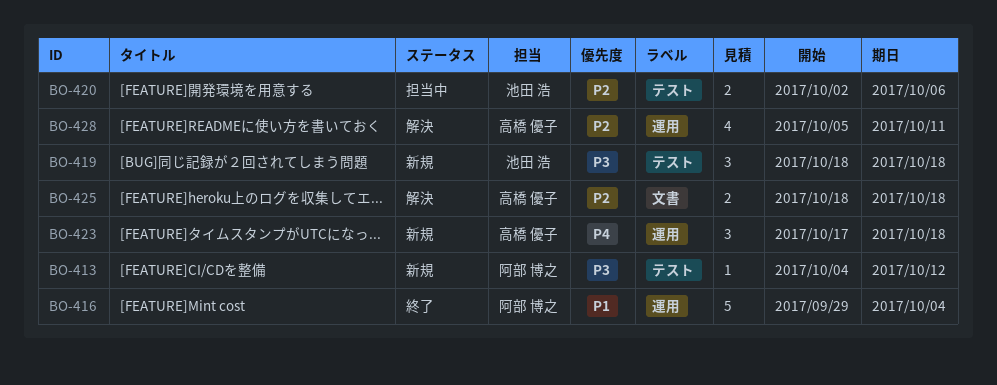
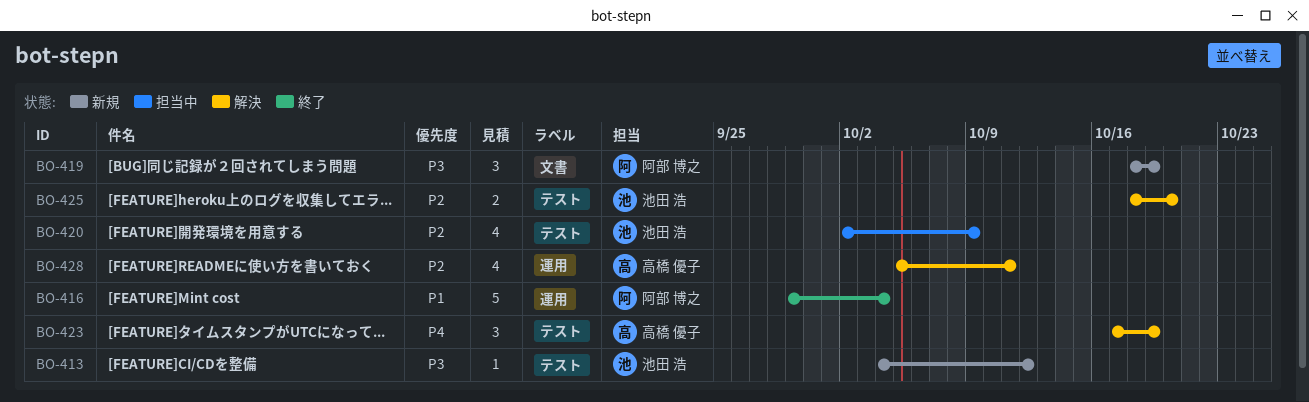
BO-413, owner: 阿部 博之 -> 池田 浩
BO-419, owner: 池田 浩 -> 阿部 博之
BO-419, label: テスト -> 文書
BO-419, due: Oct 18 -> Oct 19
BO-420, estimate: 2 -> 4
BO-420, due: Oct 6 -> Oct 9
BO-423, status: 新規 -> 解決
BO-423, label: 運用 -> テスト
BO-423, due: Oct 18 -> Oct 19
BO-425, owner: 高橋 優子 -> 池田 浩
BO-425, label: 文書 -> テスト
BO-425, due: Oct 18 -> Oct 20

